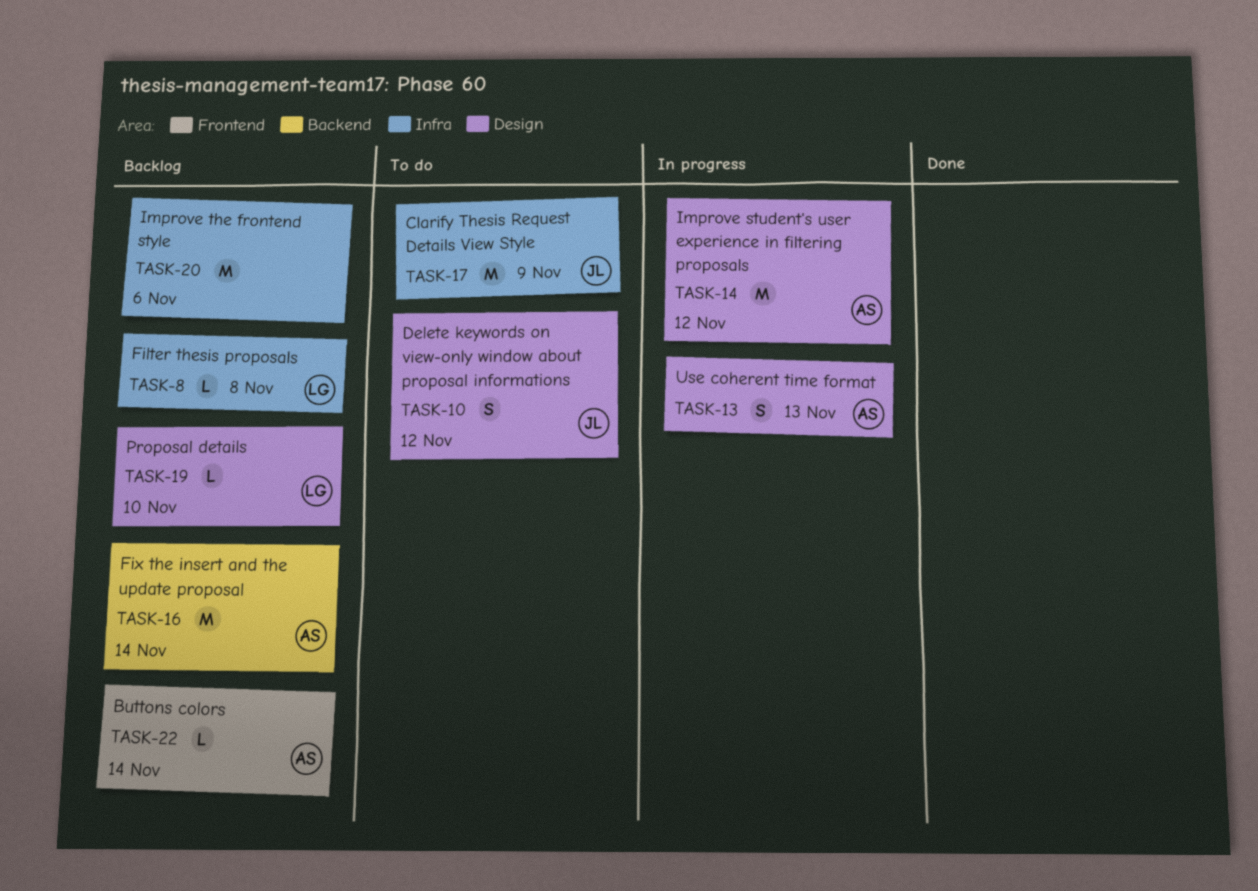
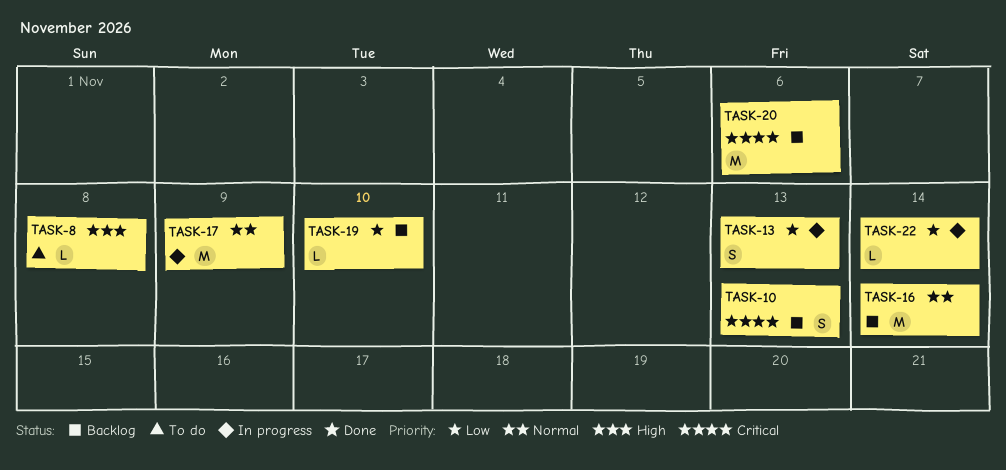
TASK-8, status: Backlog -> To do
TASK-10, status: To do -> Backlog
TASK-10, due: Nov 12 -> Nov 13
TASK-14: present -> none
TASK-17, status: To do -> In progress
TASK-22, status: Backlog -> In progress

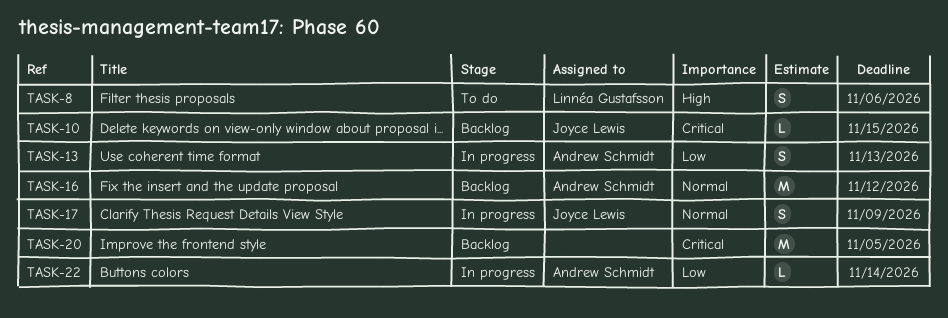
TASK-8, estimate: L -> S
TASK-8, due: Nov 8 -> Nov 6
TASK-10, estimate: S -> L
TASK-10, due: Nov 13 -> Nov 15
TASK-16, due: Nov 14 -> Nov 12
TASK-17, estimate: M -> S
TASK-19: present -> none
TASK-20, due: Nov 6 -> Nov 5

